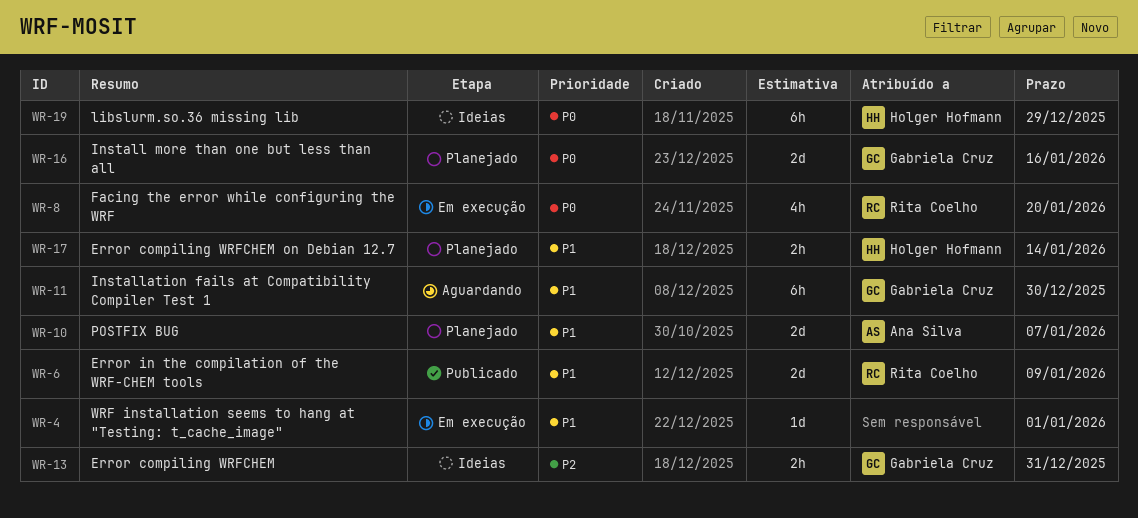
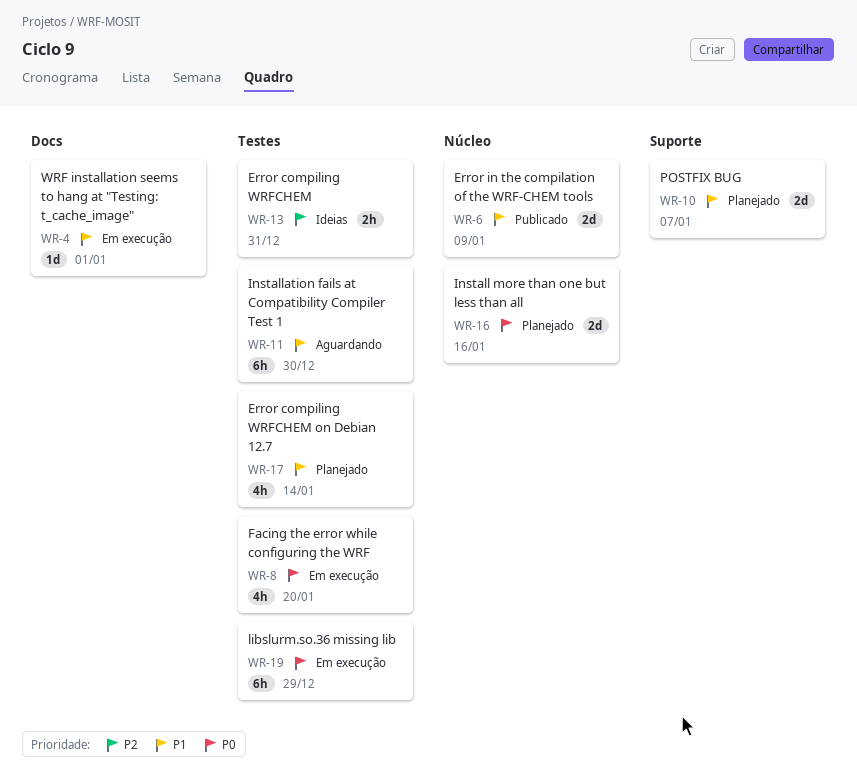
WR-17, estimate: 2h -> 4h
WR-19, status: Ideias -> Em execução

